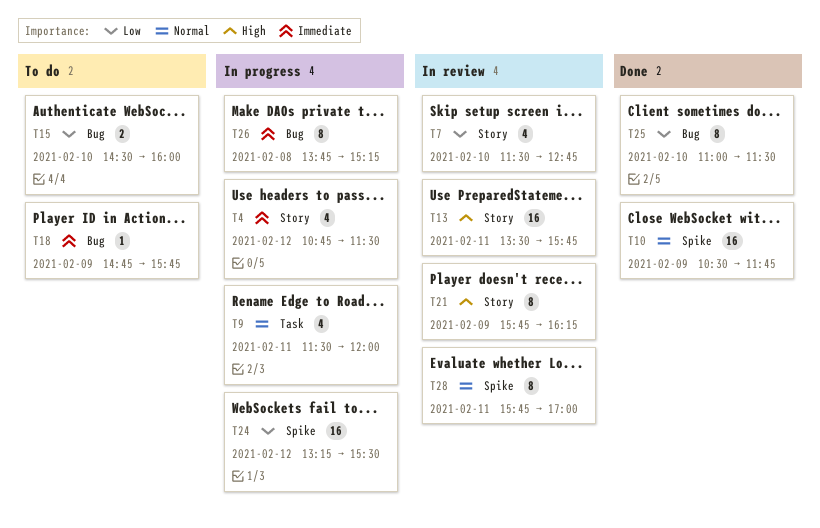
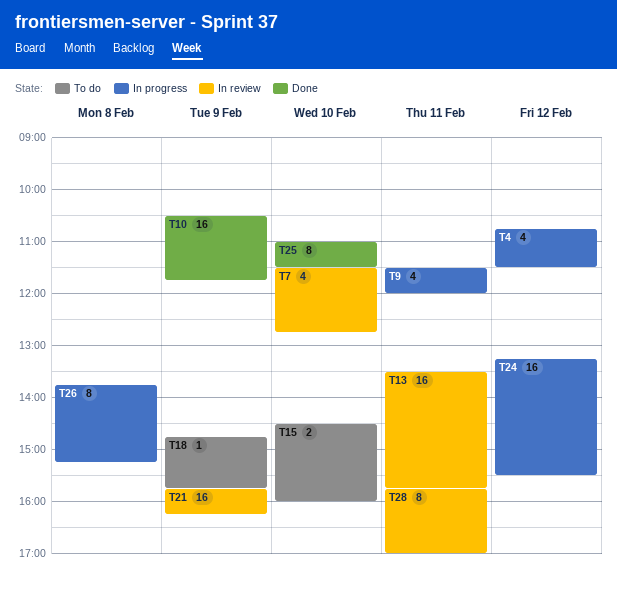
T21, estimate: 8 -> 16

